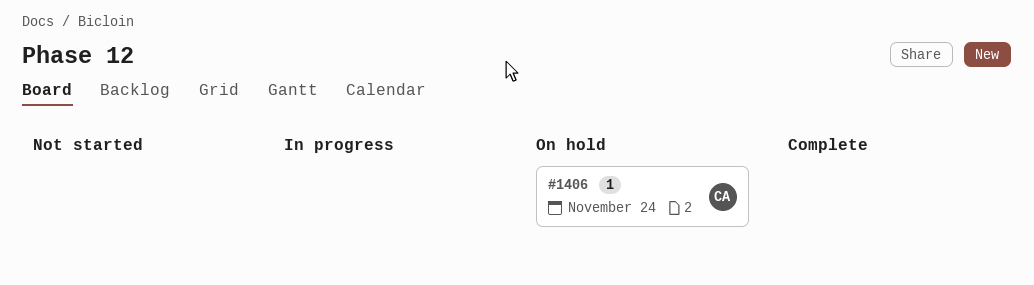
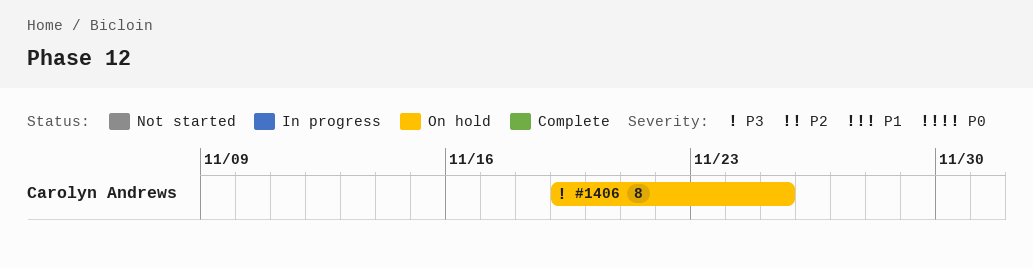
#1406, estimate: 1 -> 8
#1406, due: Nov 24 -> Nov 25

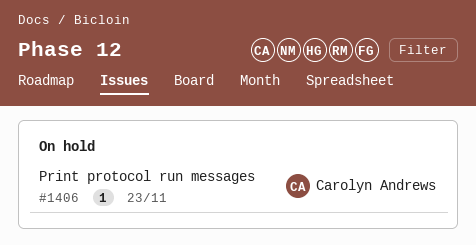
#1406, estimate: 8 -> 1
#1406, due: Nov 25 -> Nov 23

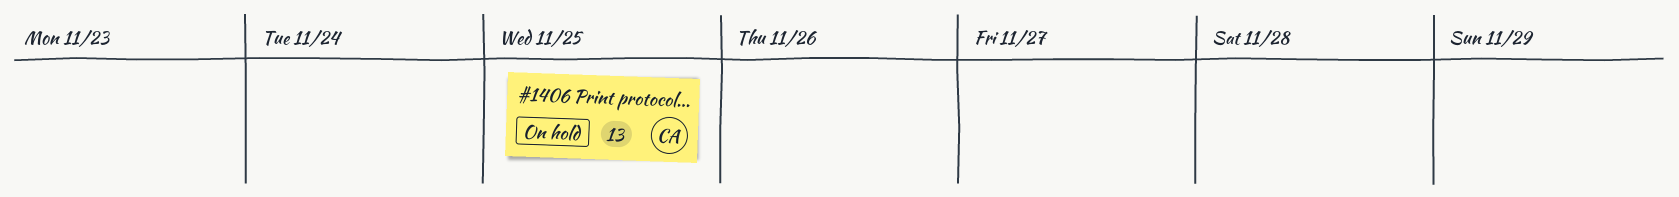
#1406, estimate: 1 -> 13
#1406, due: Nov 23 -> Nov 25

